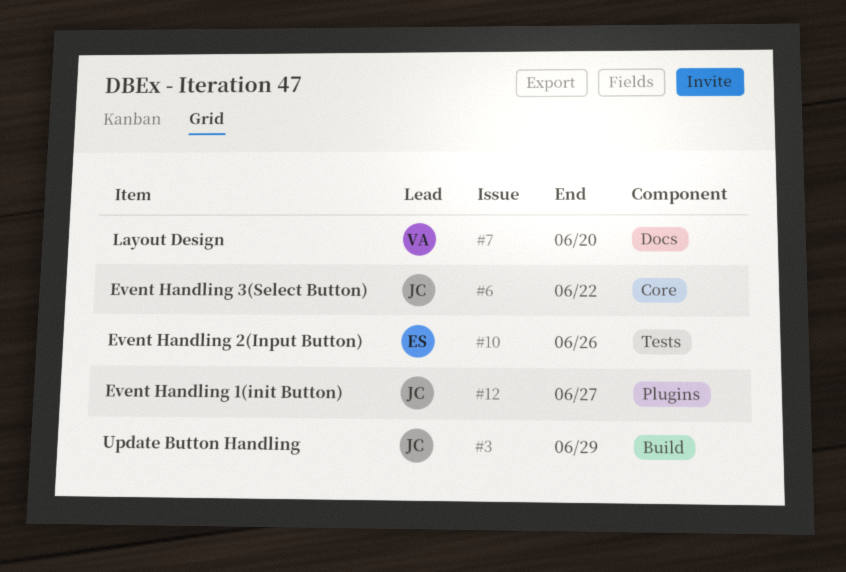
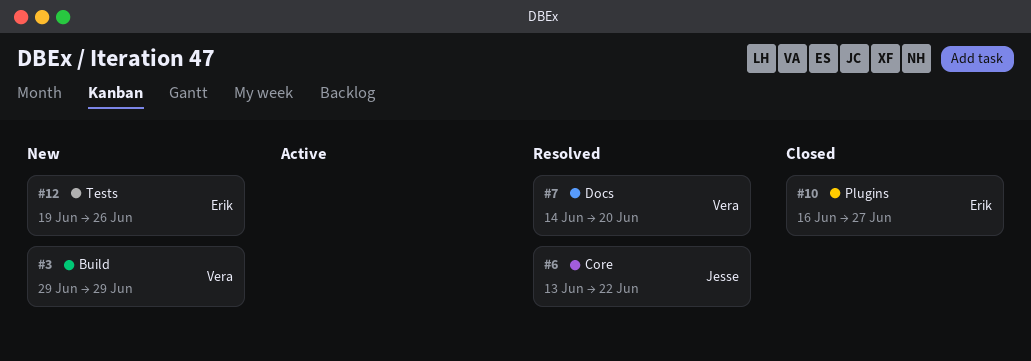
#3, owner: Jesse -> Vera
#10, label: Tests -> Plugins
#10, due: Jun 26 -> Jun 27
#12, owner: Jesse -> Erik
#12, label: Plugins -> Tests
#12, due: Jun 27 -> Jun 26

